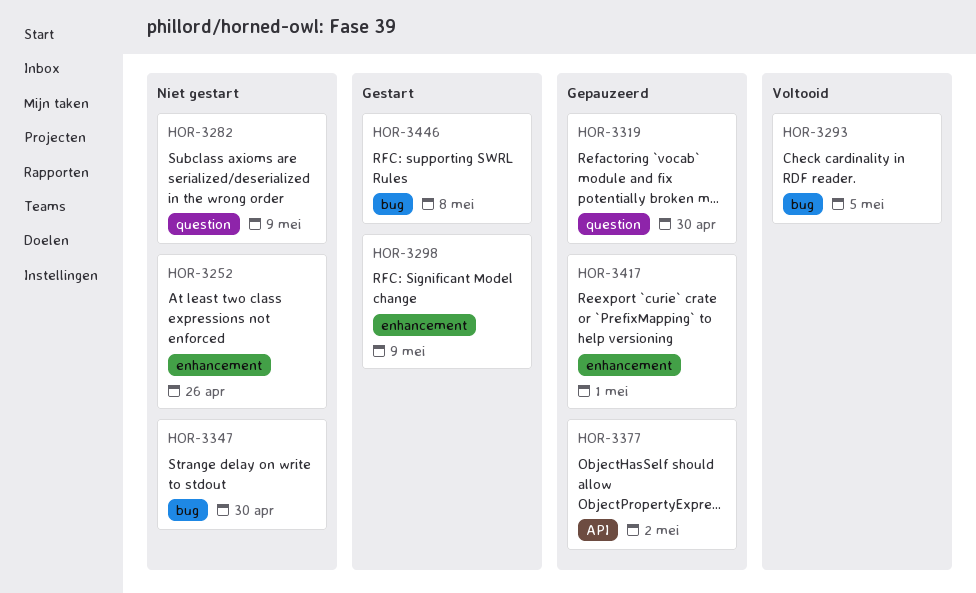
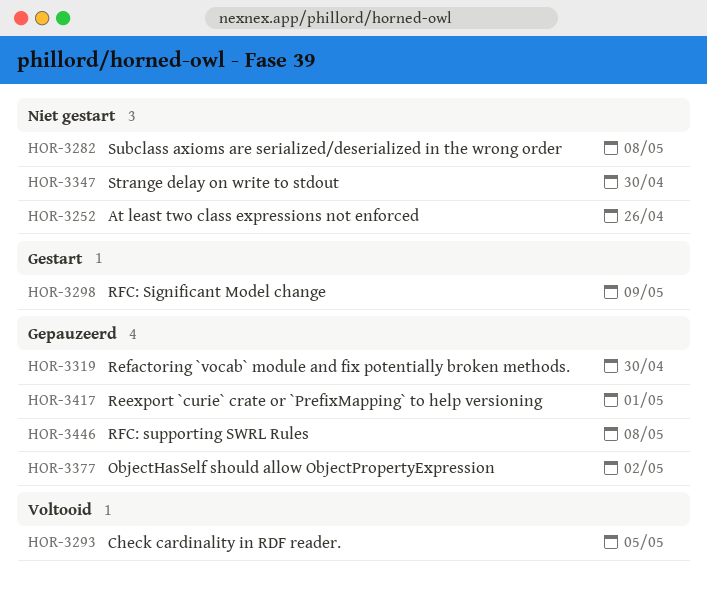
HOR-3282, due: May 9 -> May 8
HOR-3446, status: Gestart -> Gepauzeerd

